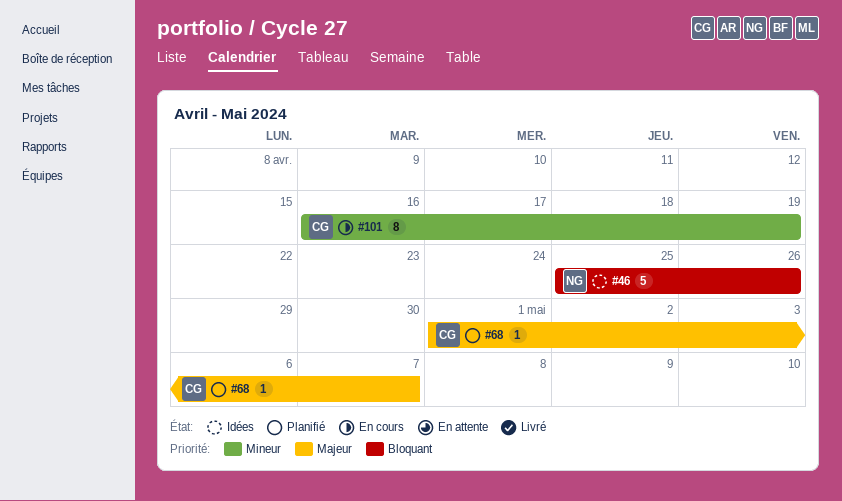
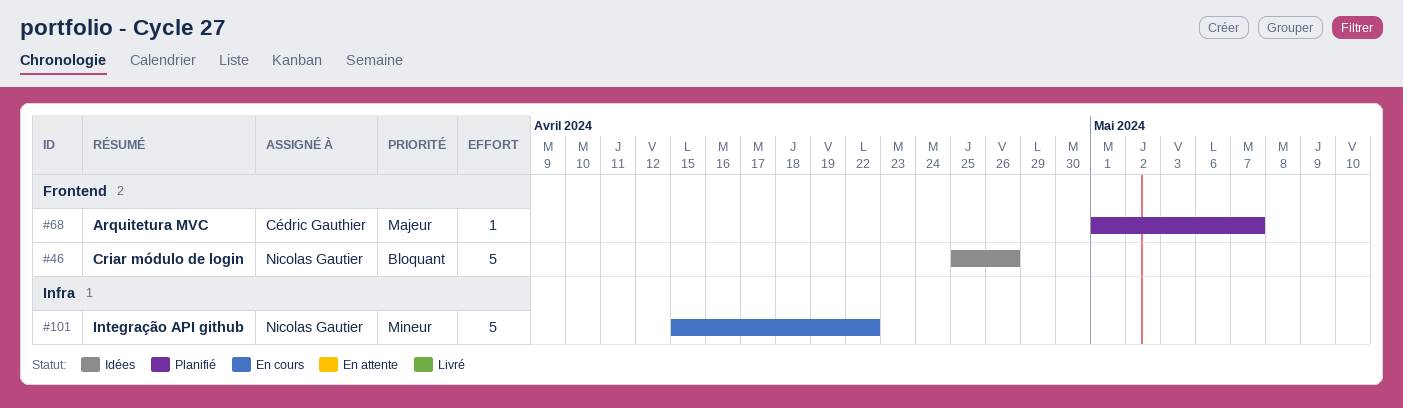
#101, owner: Cédric Gauthier -> Nicolas Gautier
#101, estimate: 8 -> 5
#101, start: Apr 16 -> Apr 15
#101, due: Apr 19 -> Apr 22

